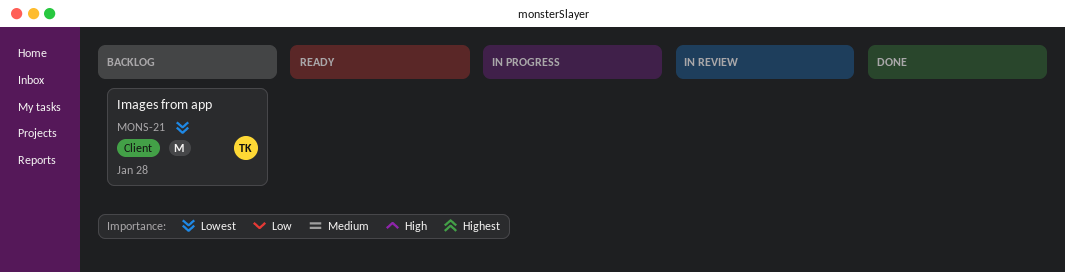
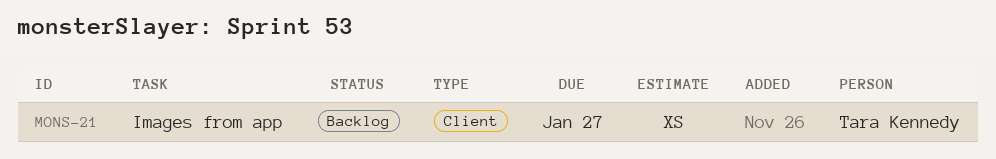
MONS-21, estimate: M -> XS
MONS-21, due: Jan 28 -> Jan 27

